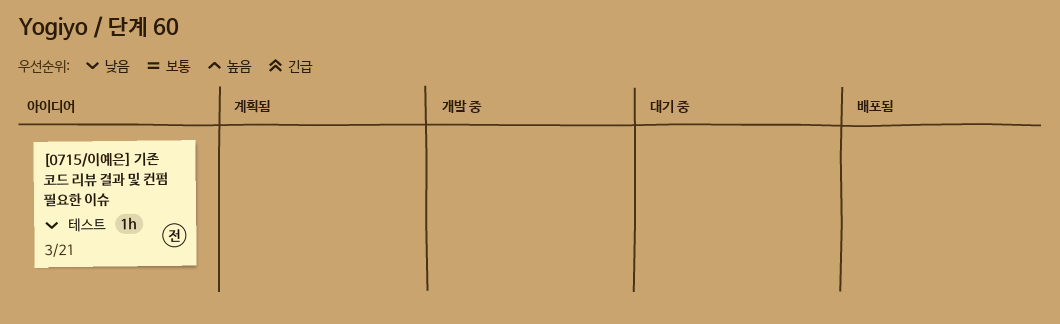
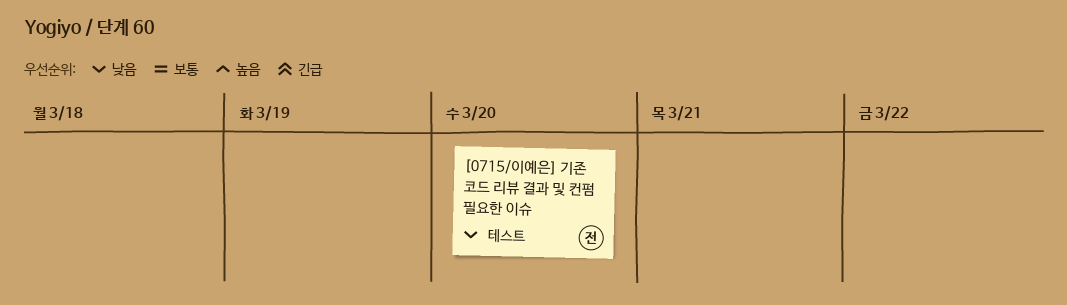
[0715/이예은] 기존 코드 리뷰 결과 및 컨펌 필요한 이슈, due: Mar 21 -> Mar 20

